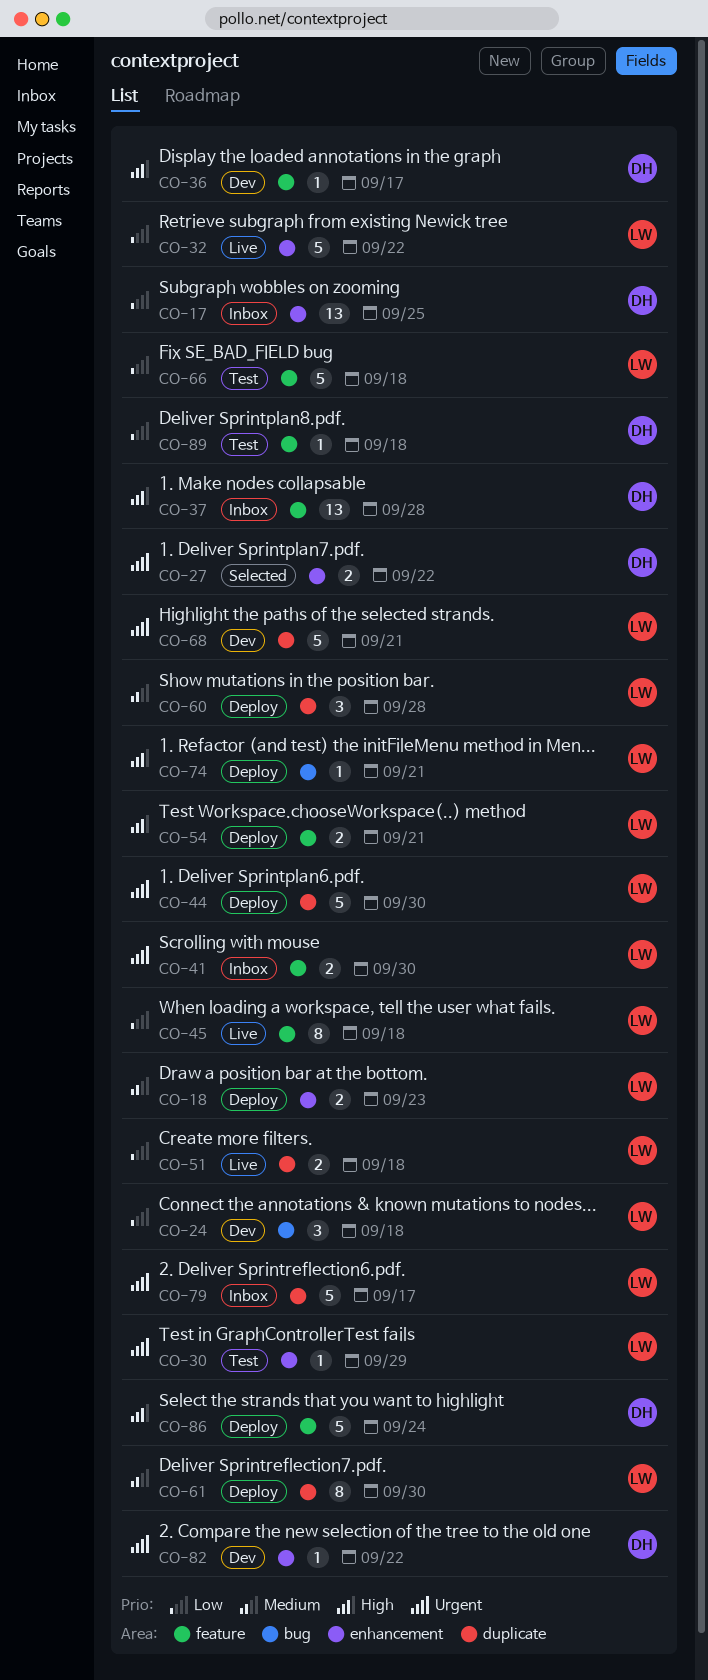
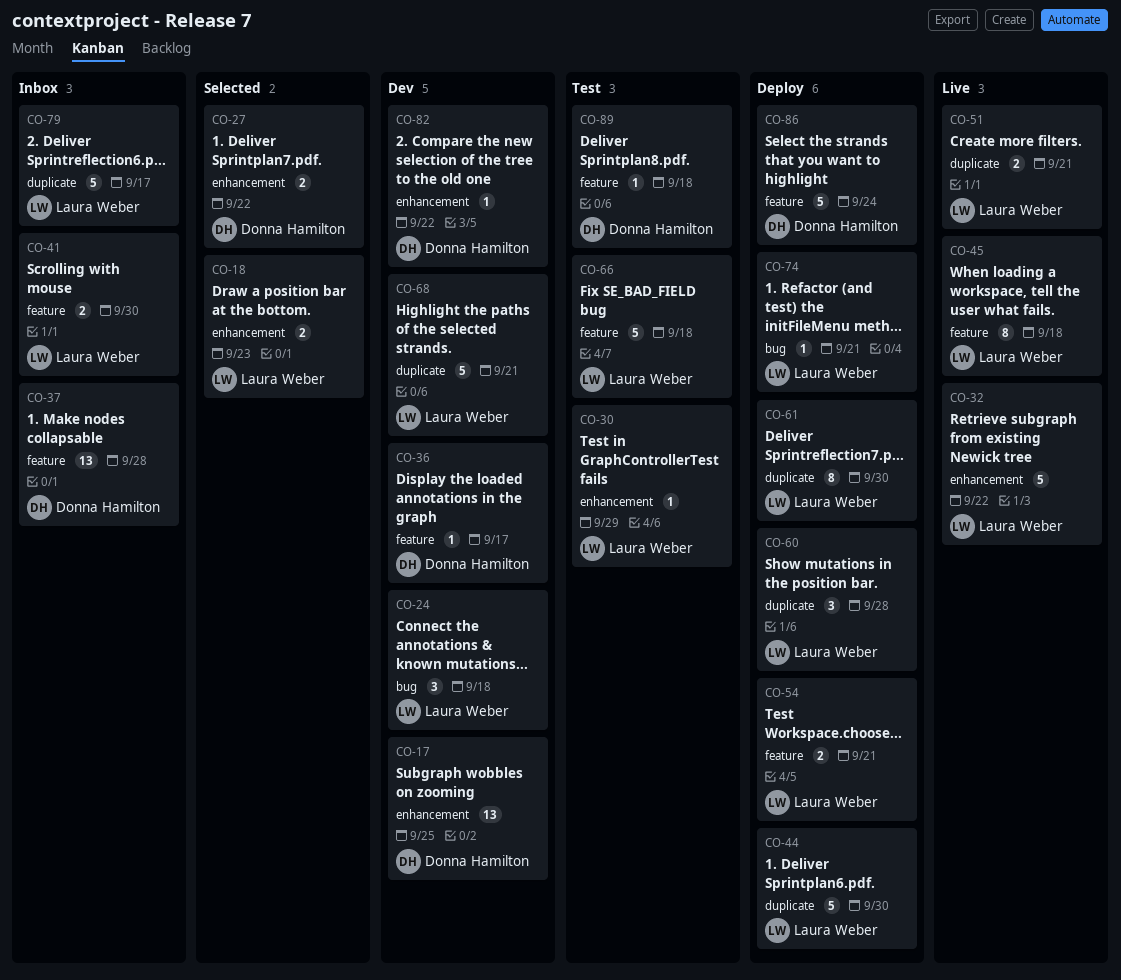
CO-17, status: Inbox -> Dev
CO-18, status: Deploy -> Selected
CO-51, due: Sep 18 -> Sep 21

